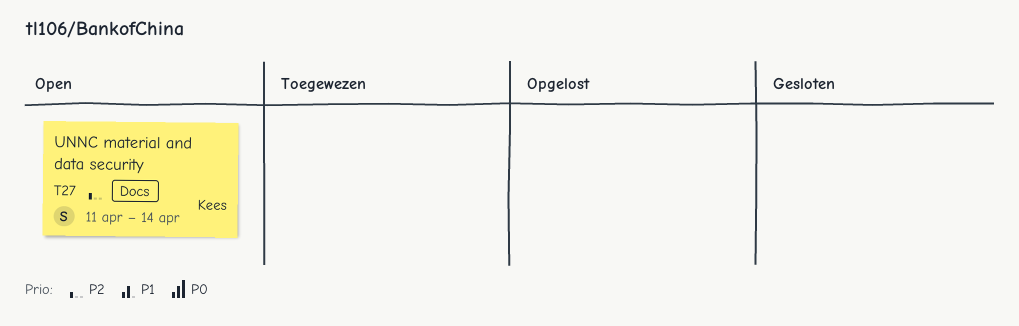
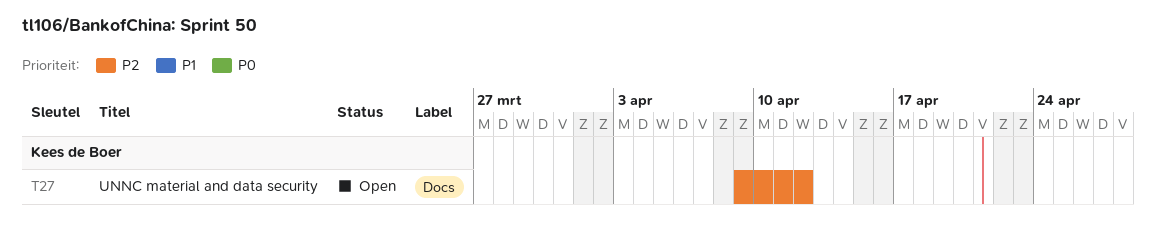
T27, start: Apr 11 -> Apr 9
T27, due: Apr 14 -> Apr 12

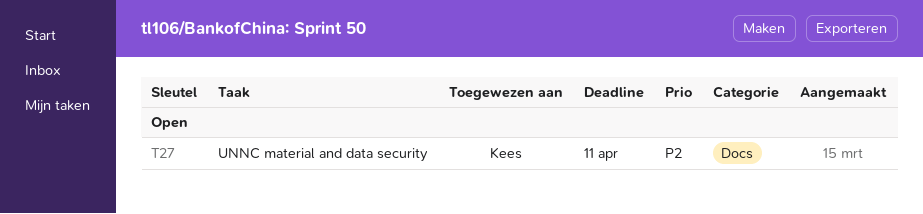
T27, due: Apr 12 -> Apr 11

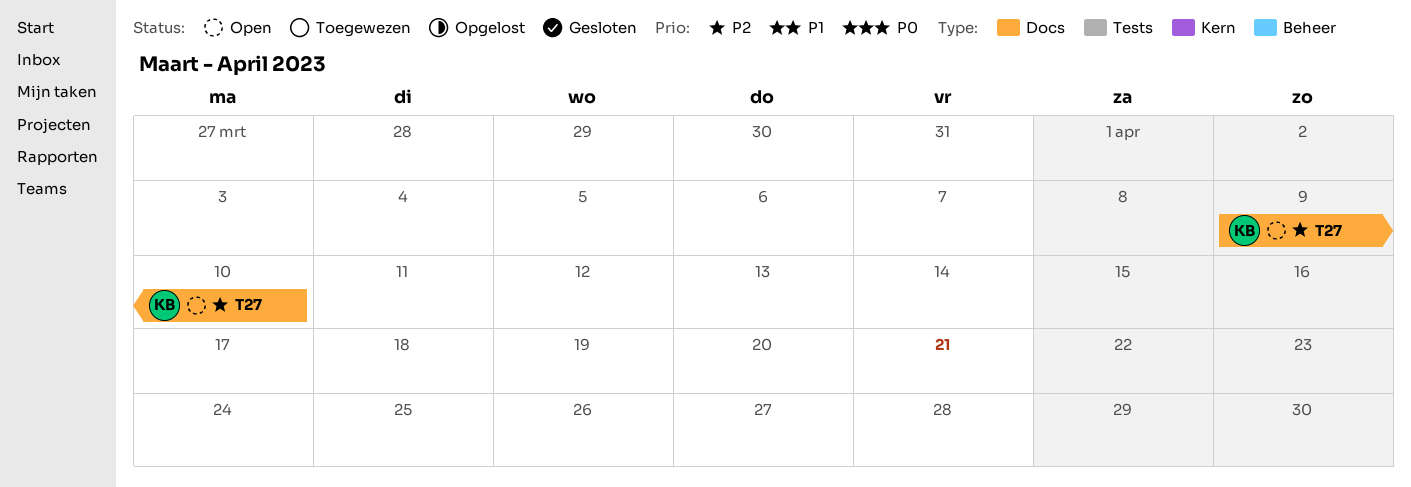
T27, due: Apr 11 -> Apr 10

